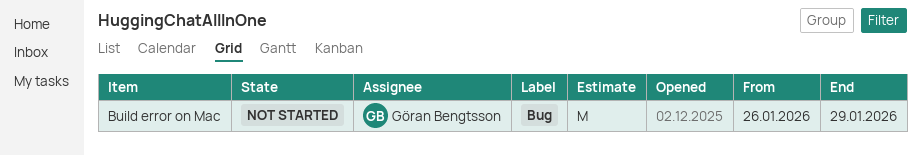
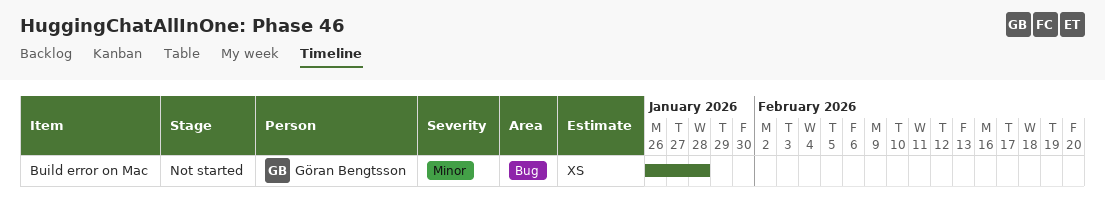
Build error on Mac, estimate: M -> XS
Build error on Mac, due: Jan 29 -> Jan 28

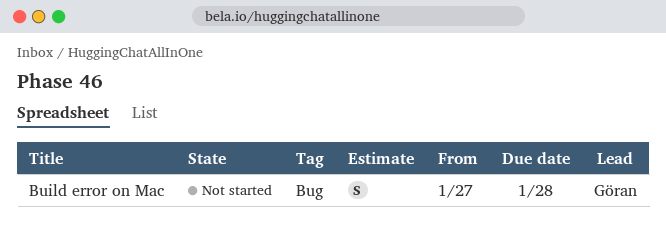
Build error on Mac, estimate: XS -> S
Build error on Mac, start: Jan 26 -> Jan 27

